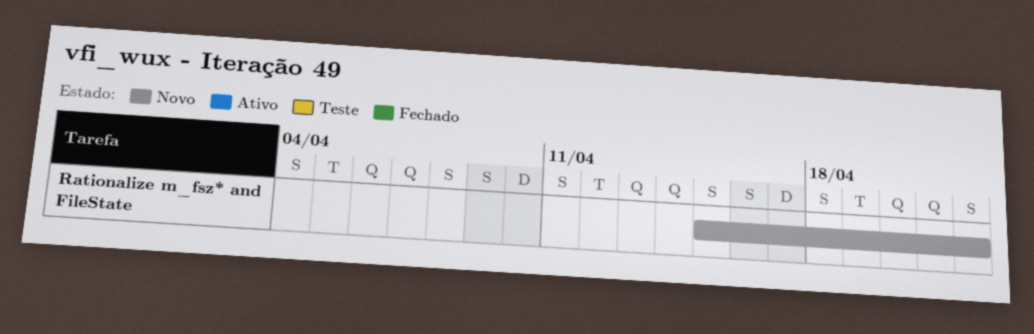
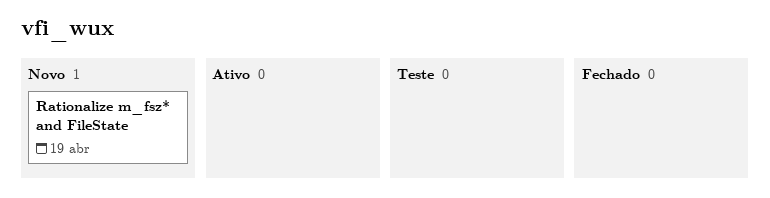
Rationalize m_fsz* and FileState, due: Apr 22 -> Apr 19

